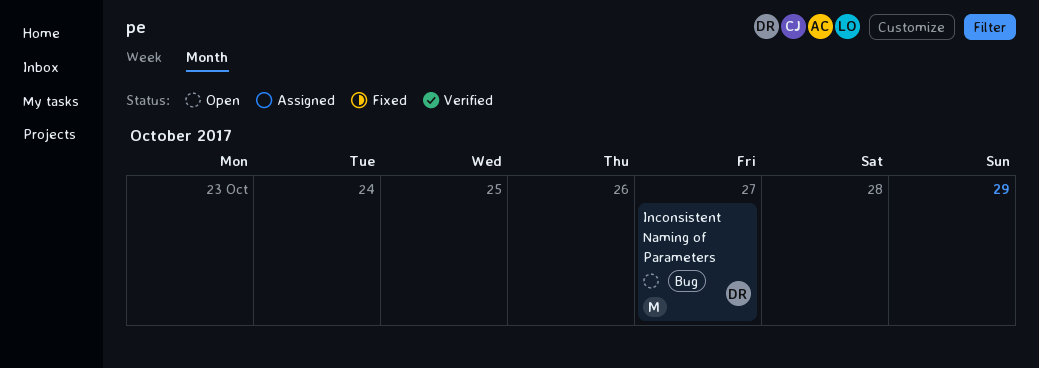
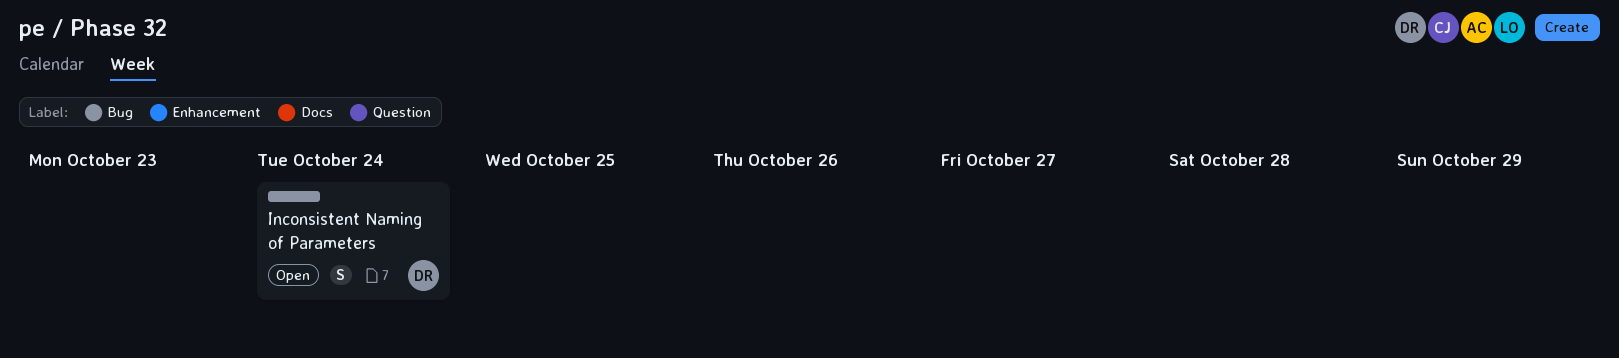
Inconsistent Naming of Parameters, estimate: M -> S
Inconsistent Naming of Parameters, due: Oct 27 -> Oct 24

